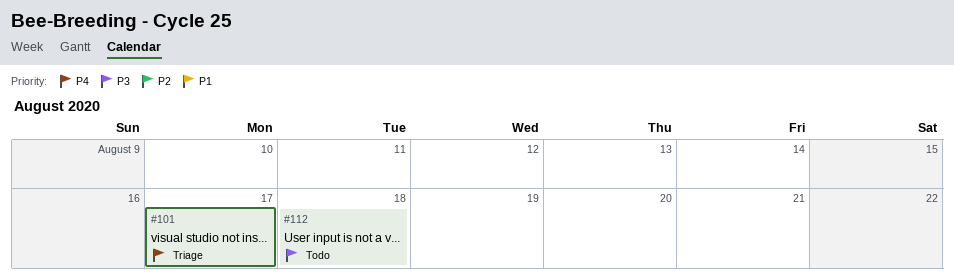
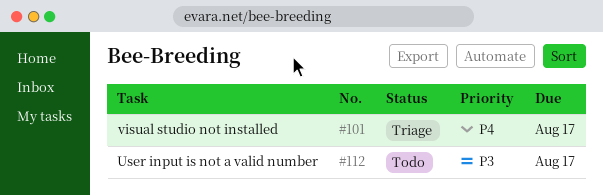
#112, due: Aug 18 -> Aug 17

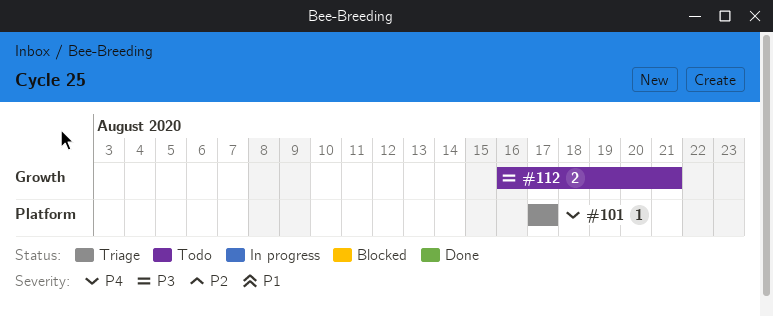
#112, due: Aug 17 -> Aug 21

